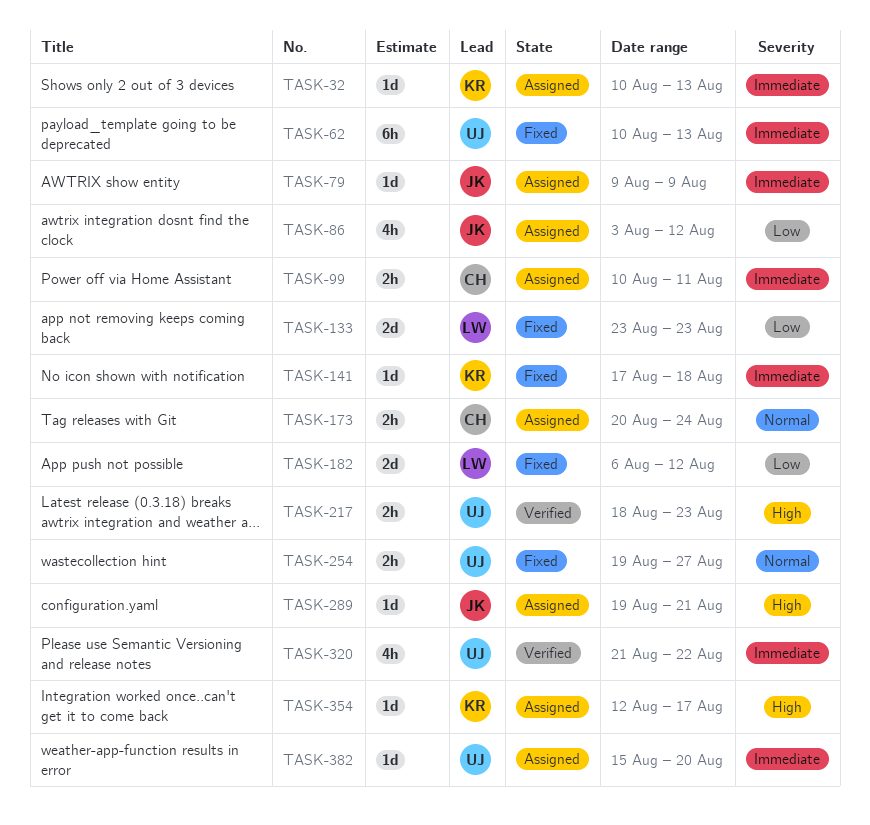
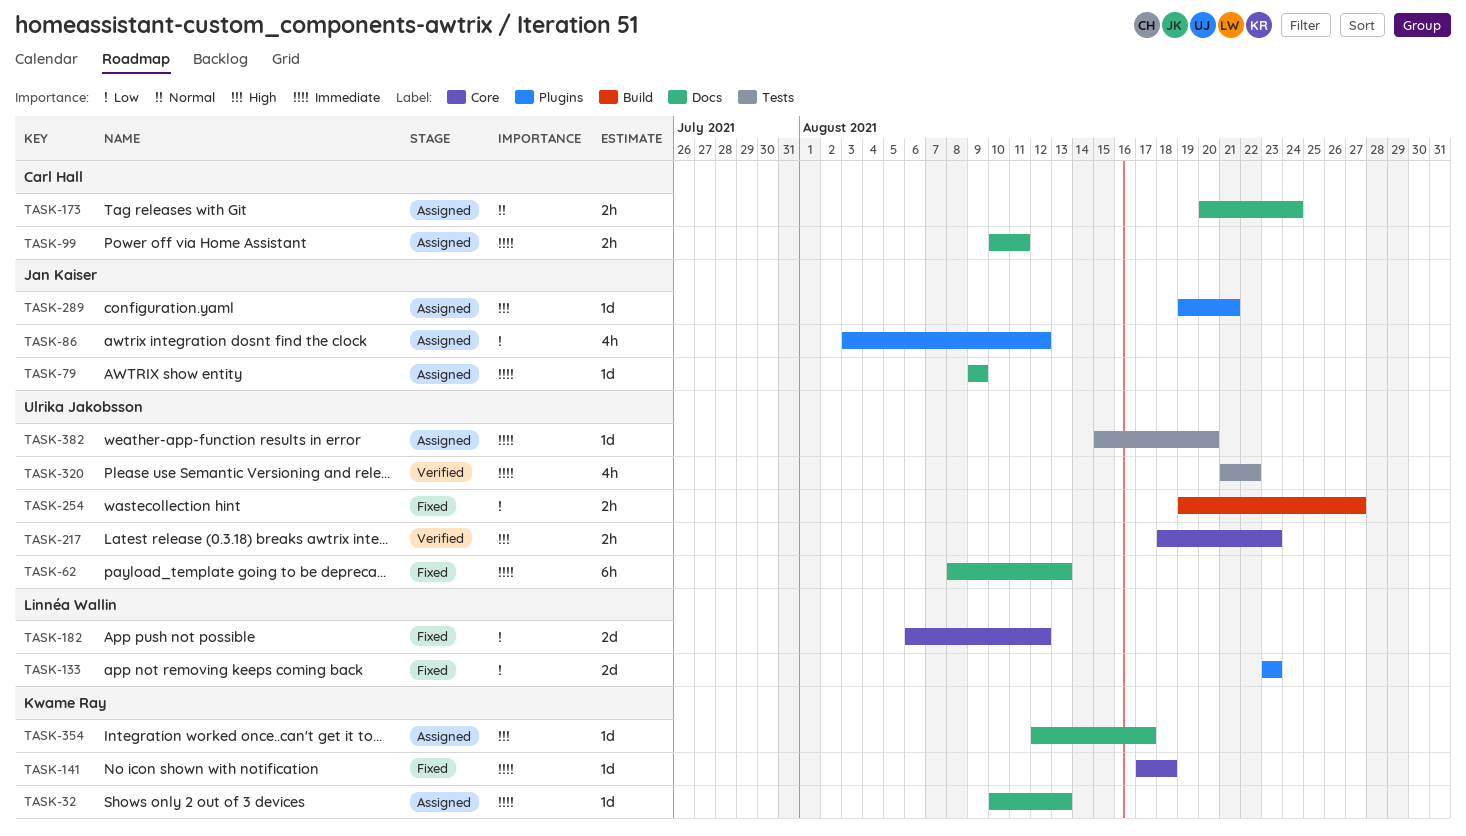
TASK-62, start: Aug 10 -> Aug 8
TASK-254, priority: Normal -> Low

